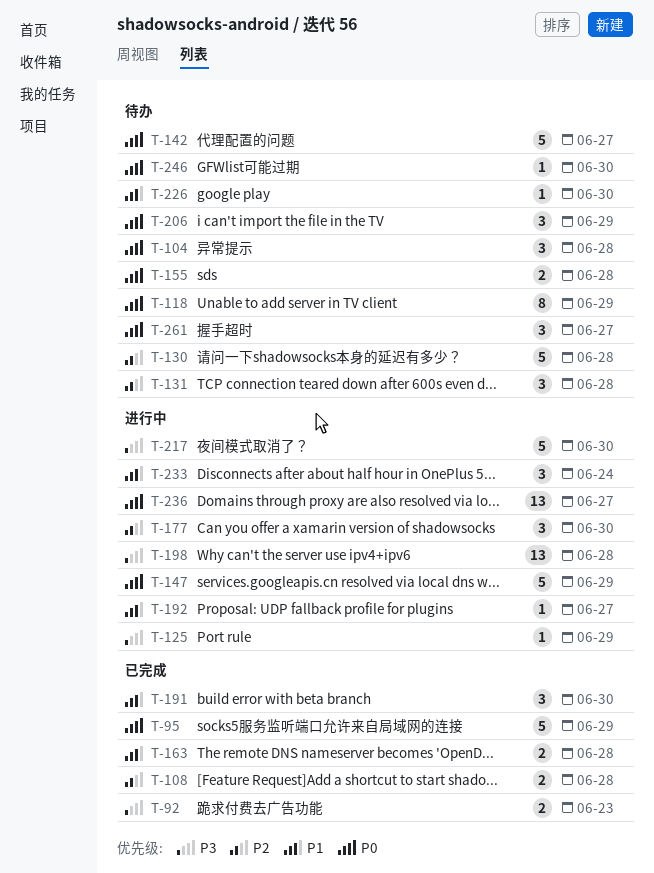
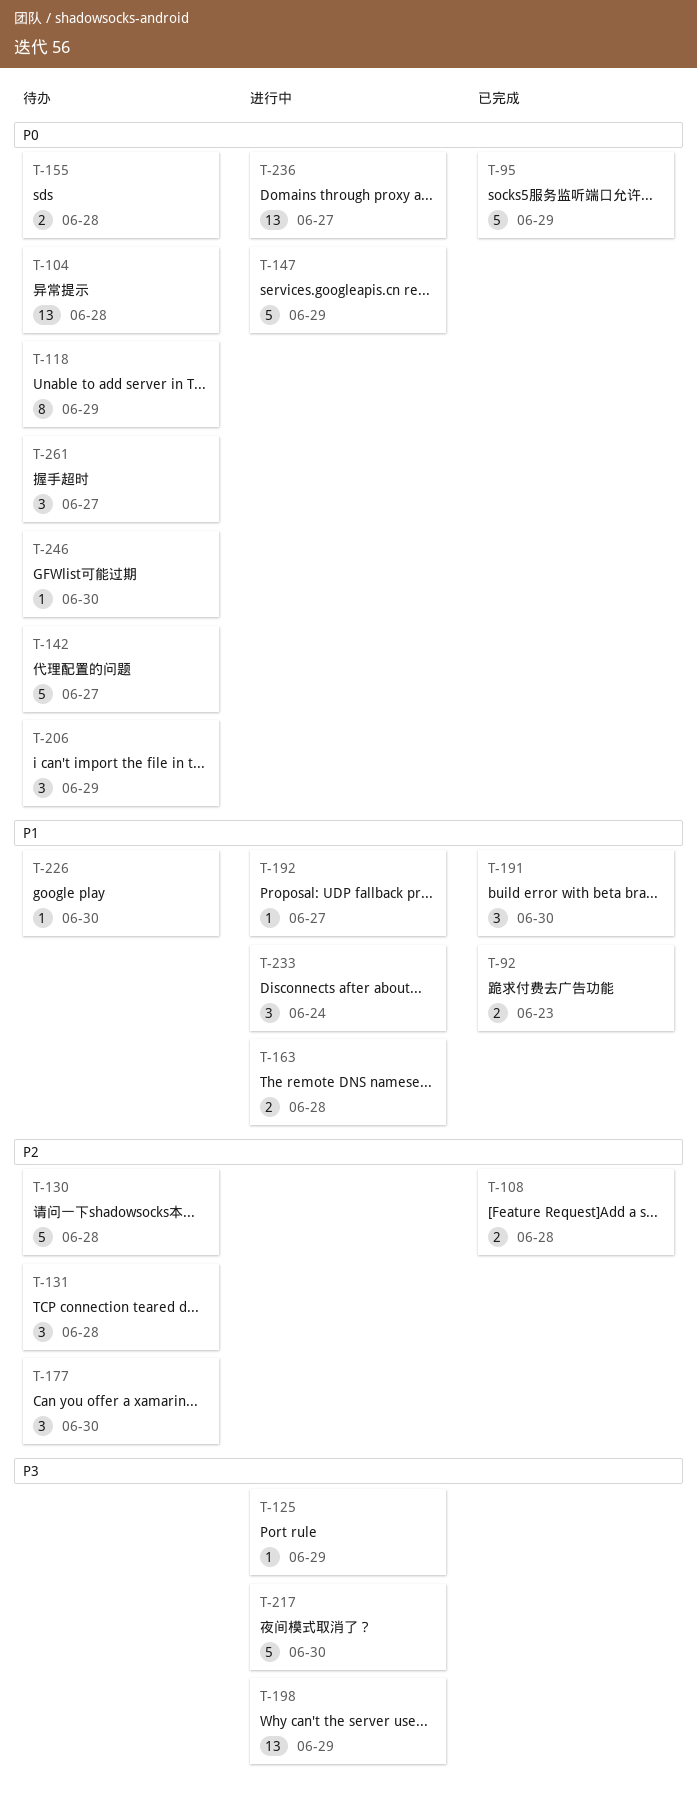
T-92, priority: P3 -> P1
T-104, estimate: 3 -> 13
T-163, status: 已完成 -> 进行中
T-177, status: 进行中 -> 待办
T-198, due: Jun 28 -> Jun 29

